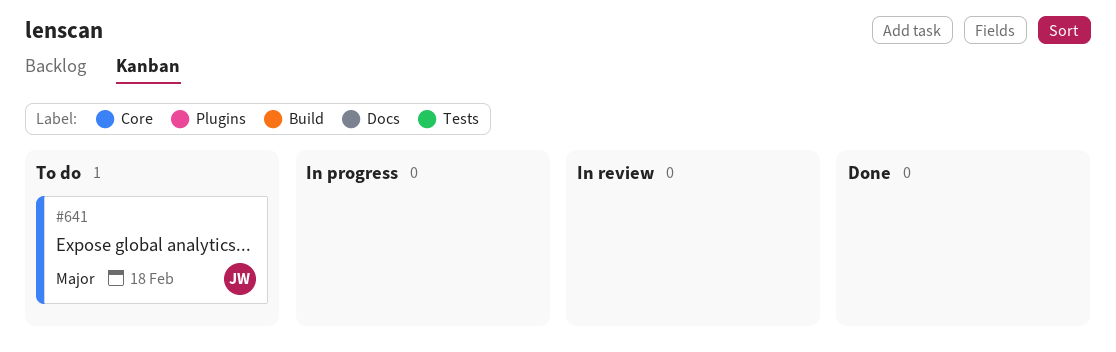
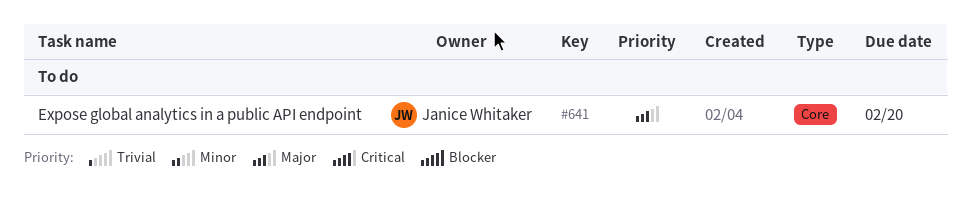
#641, due: Feb 18 -> Feb 20

